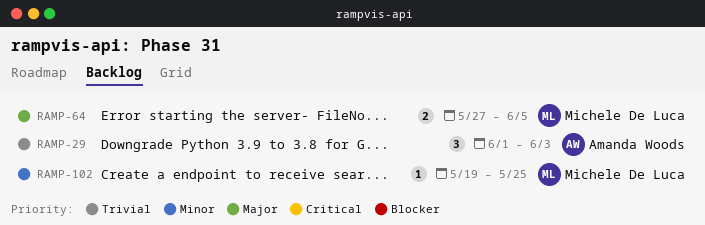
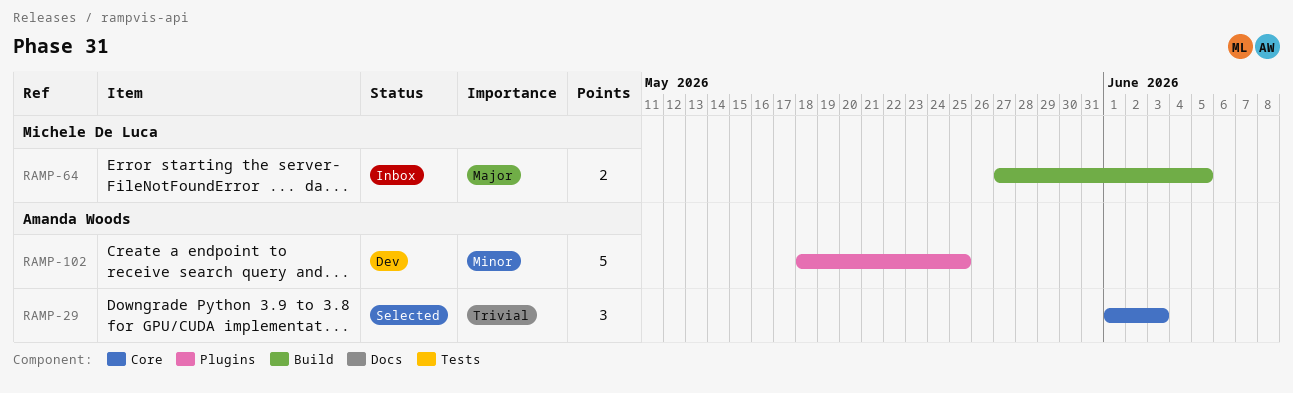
RAMP-102, owner: Michele De Luca -> Amanda Woods
RAMP-102, estimate: 1 -> 5
RAMP-102, start: May 19 -> May 18

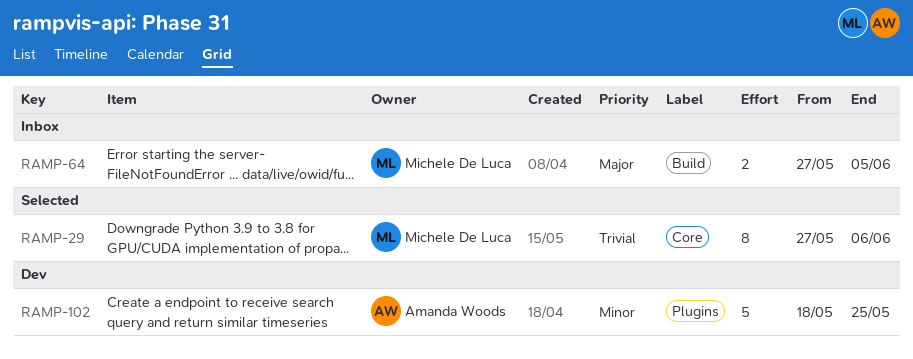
RAMP-29, owner: Amanda Woods -> Michele De Luca
RAMP-29, estimate: 3 -> 8
RAMP-29, start: Jun 1 -> May 27
RAMP-29, due: Jun 3 -> Jun 6

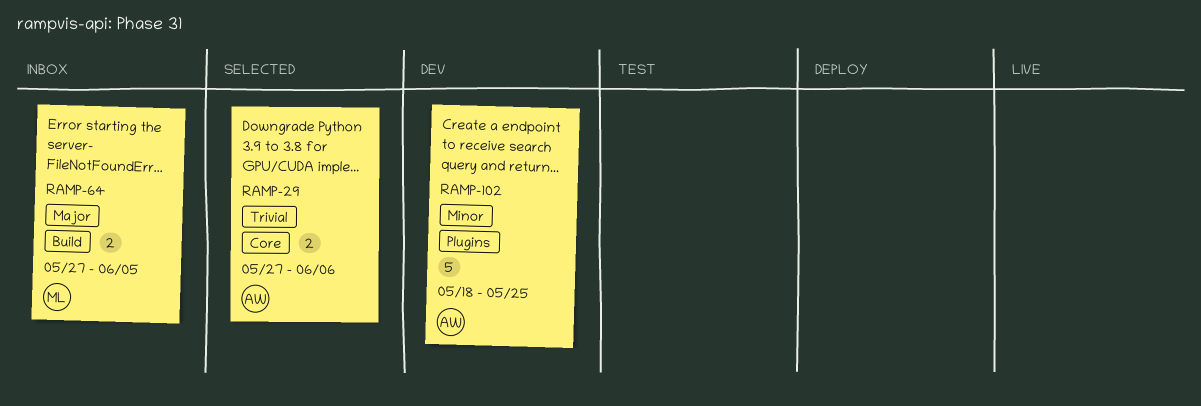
RAMP-29, owner: Michele De Luca -> Amanda Woods
RAMP-29, estimate: 8 -> 2

